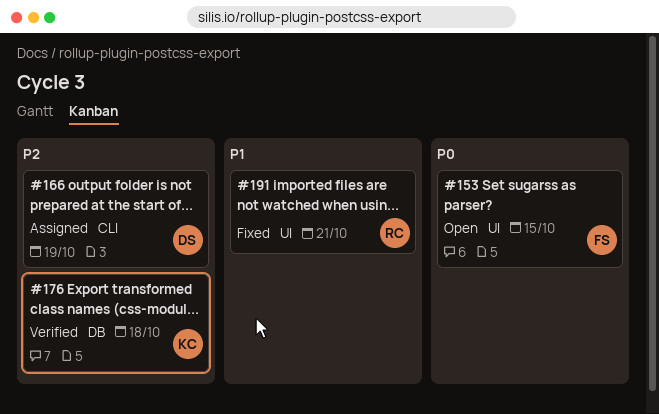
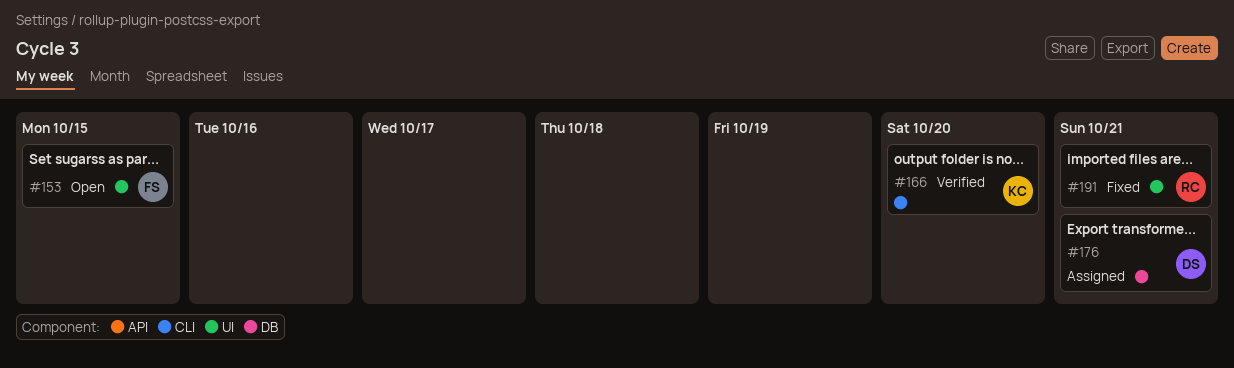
#166, status: Assigned -> Verified
#166, owner: DS -> KC
#166, due: Oct 19 -> Oct 20
#176, status: Verified -> Assigned
#176, owner: KC -> DS
#176, due: Oct 18 -> Oct 21

